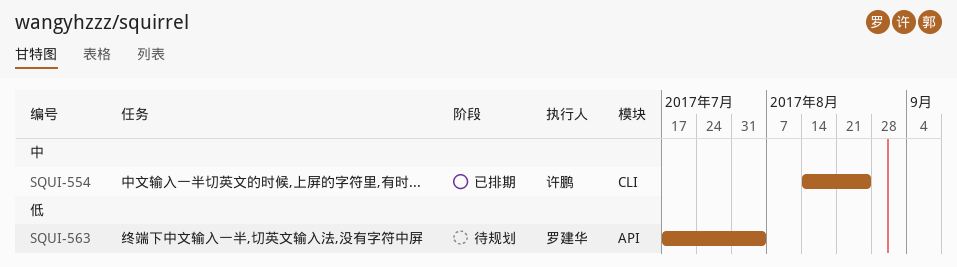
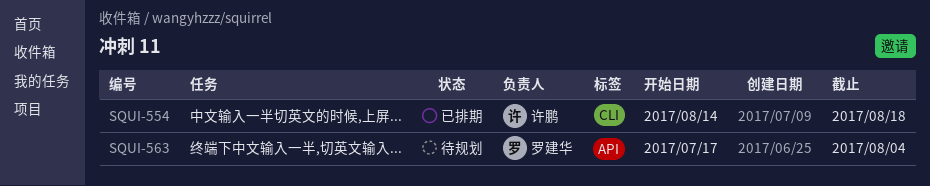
SQUI-554, due: Aug 25 -> Aug 18

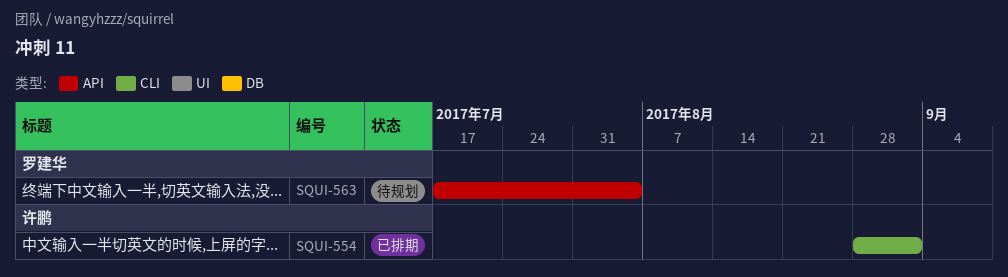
SQUI-554, start: Aug 14 -> Aug 28
SQUI-554, due: Aug 18 -> Sep 1

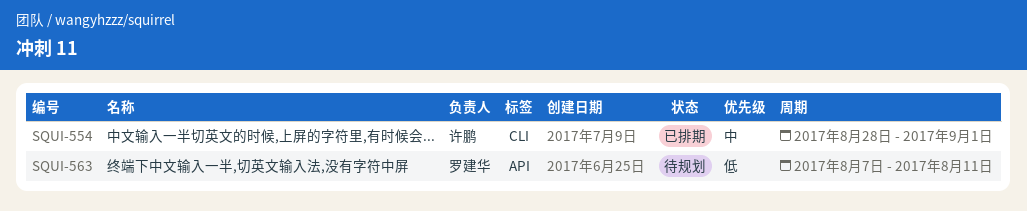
SQUI-563, start: Jul 17 -> Aug 7
SQUI-563, due: Aug 4 -> Aug 11

